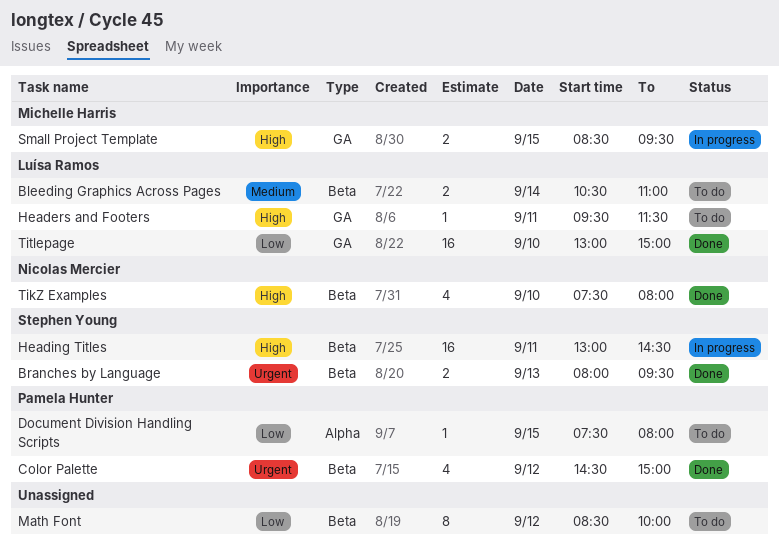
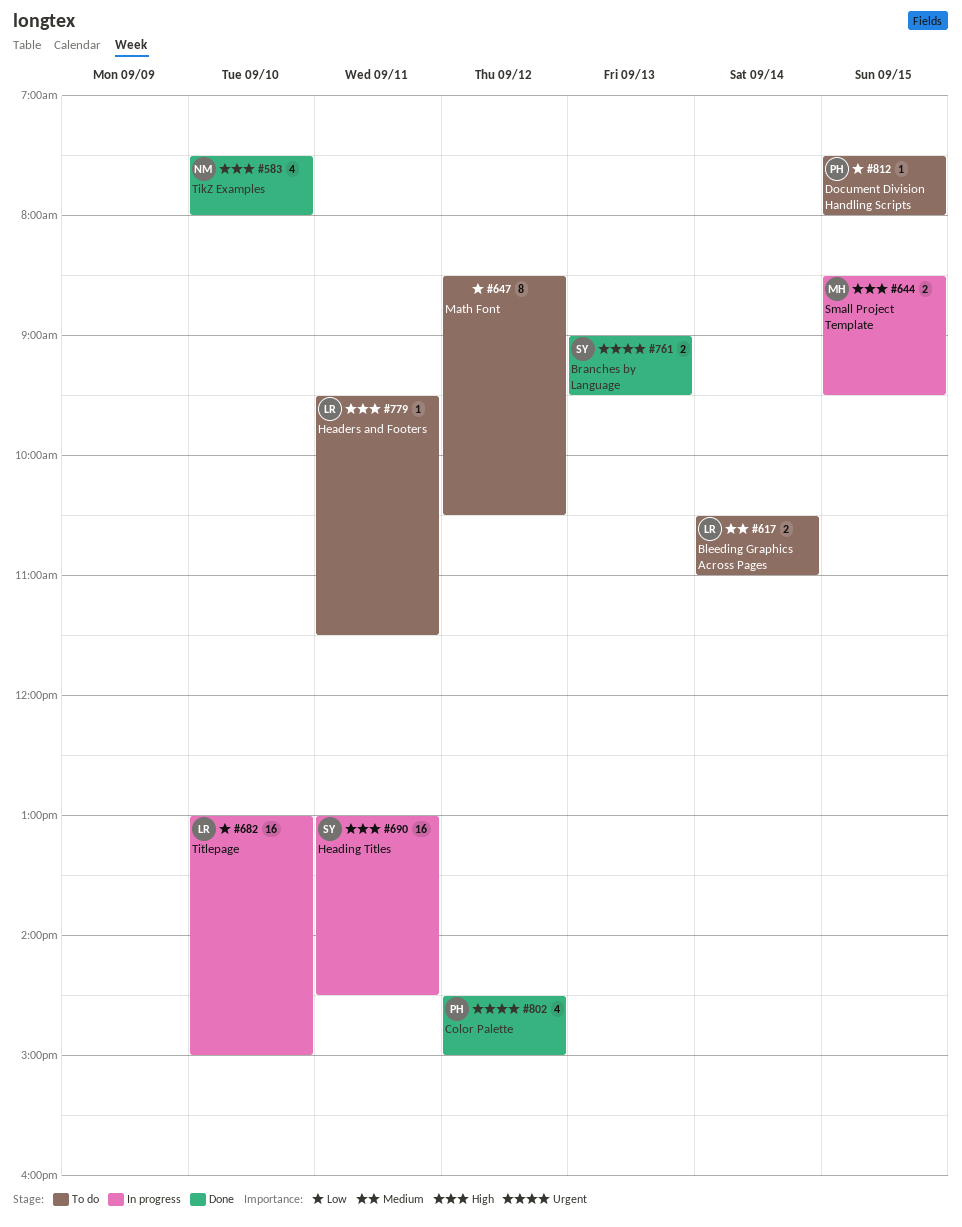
Branches by Language, begins: 08:00 -> 09:00
Math Font, ends: 10:00 -> 10:30
Titlepage, status: Done -> In progress

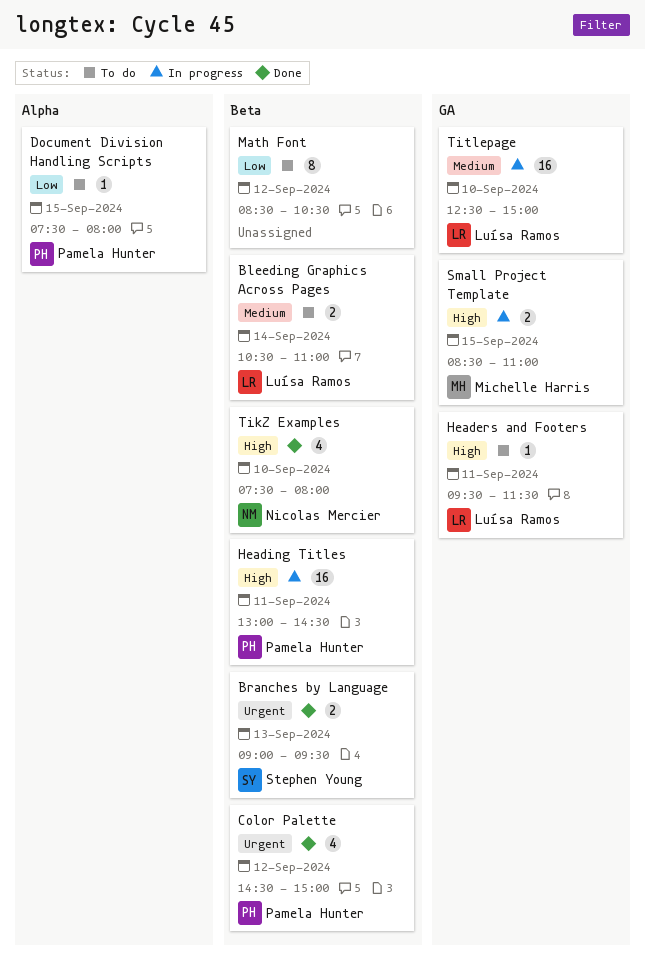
Heading Titles, owner: Stephen Young -> Pamela Hunter
Small Project Template, ends: 09:30 -> 11:00
Titlepage, priority: Low -> Medium
Titlepage, begins: 13:00 -> 12:30

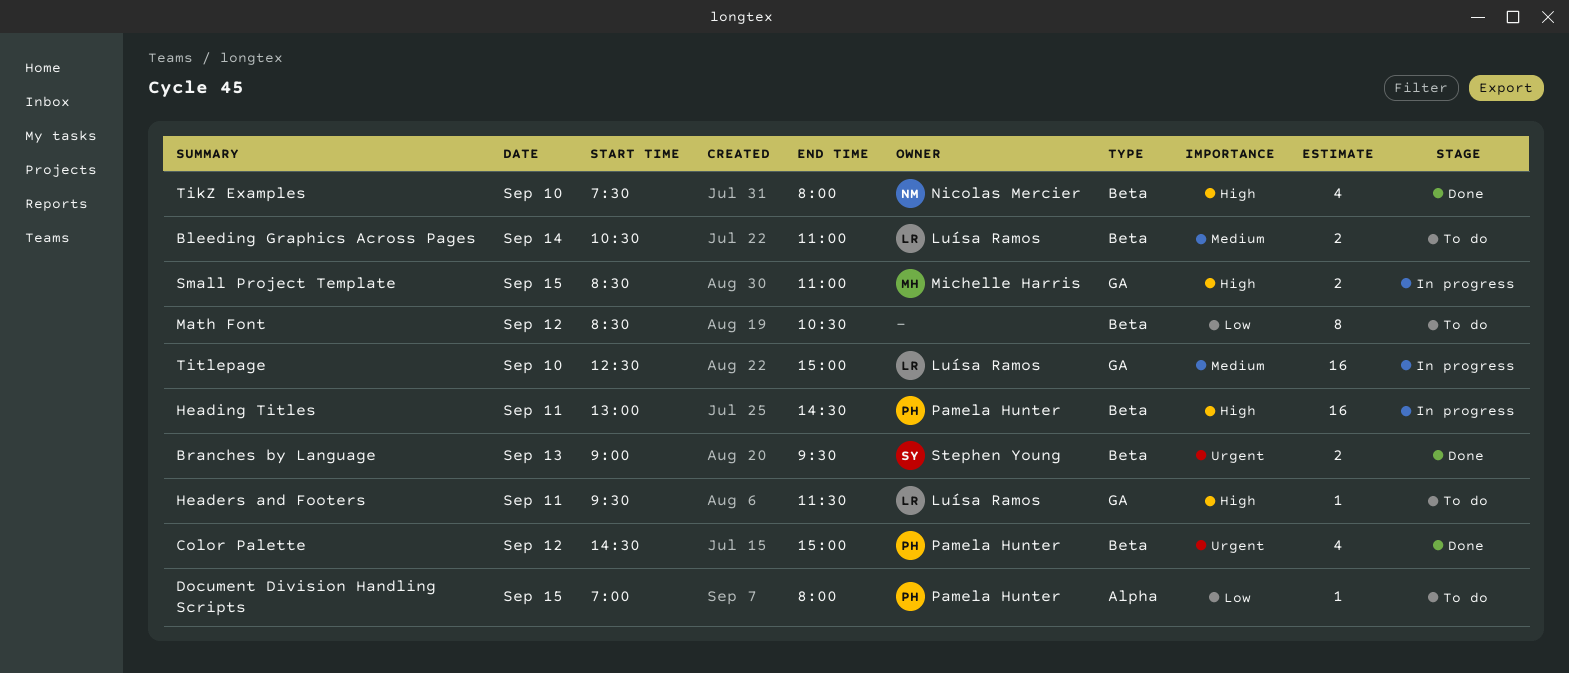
Document Division Handling Scripts, begins: 07:30 -> 07:00

